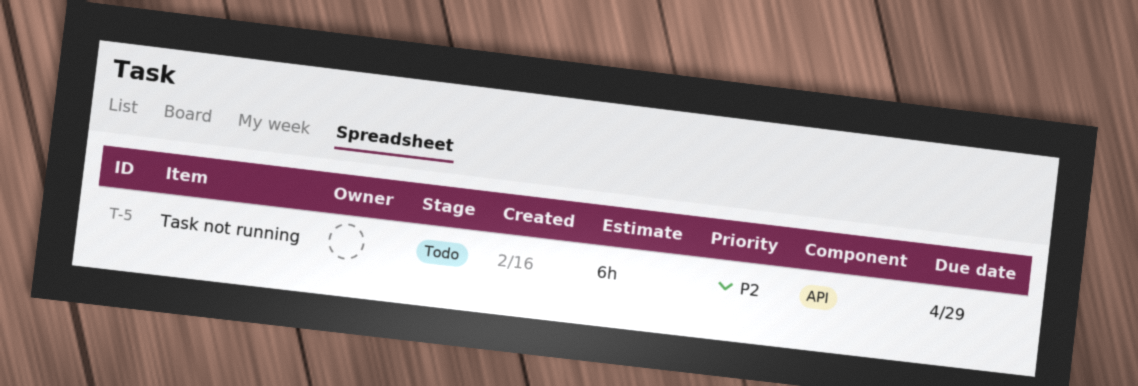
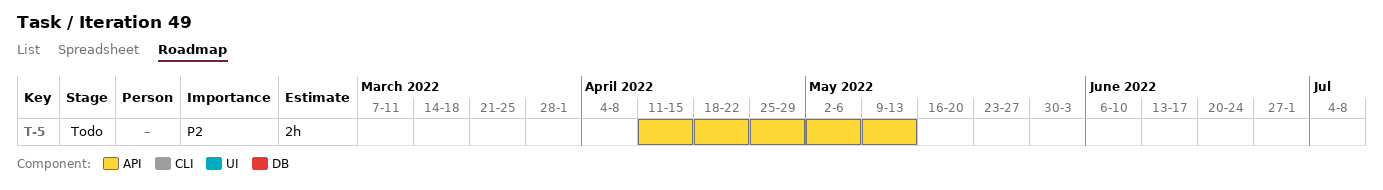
T-5, estimate: 6h -> 2h
T-5, due: Apr 29 -> May 13

